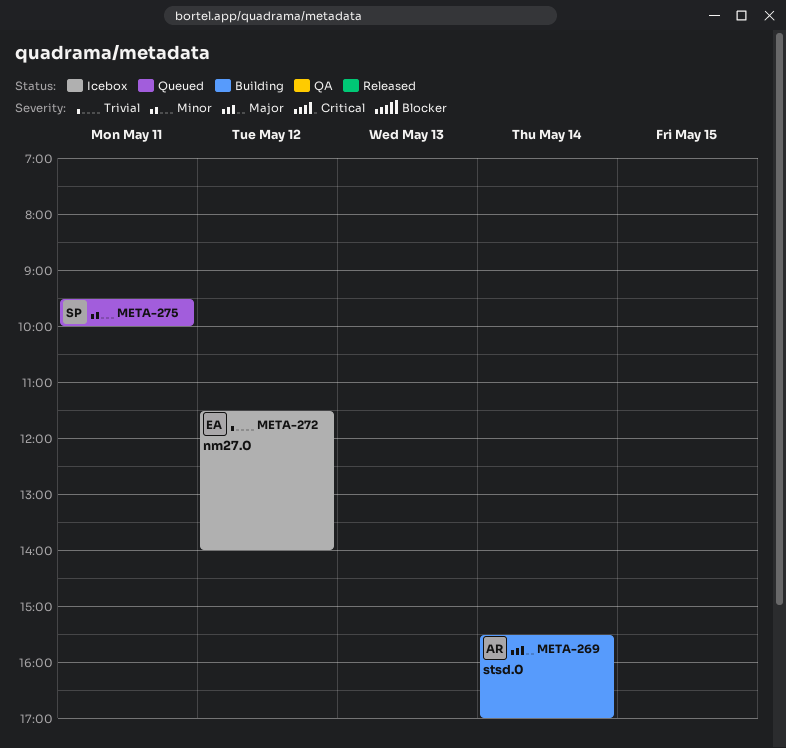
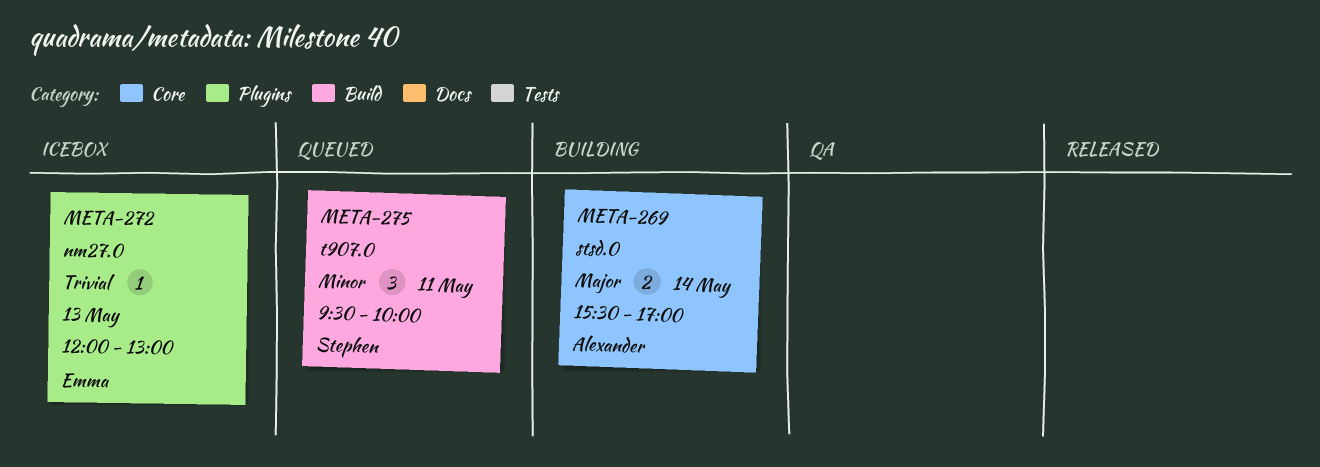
META-272, day: May 12 -> May 13
META-272, begins: 11:30 -> 12:00
META-272, ends: 14:00 -> 13:00

